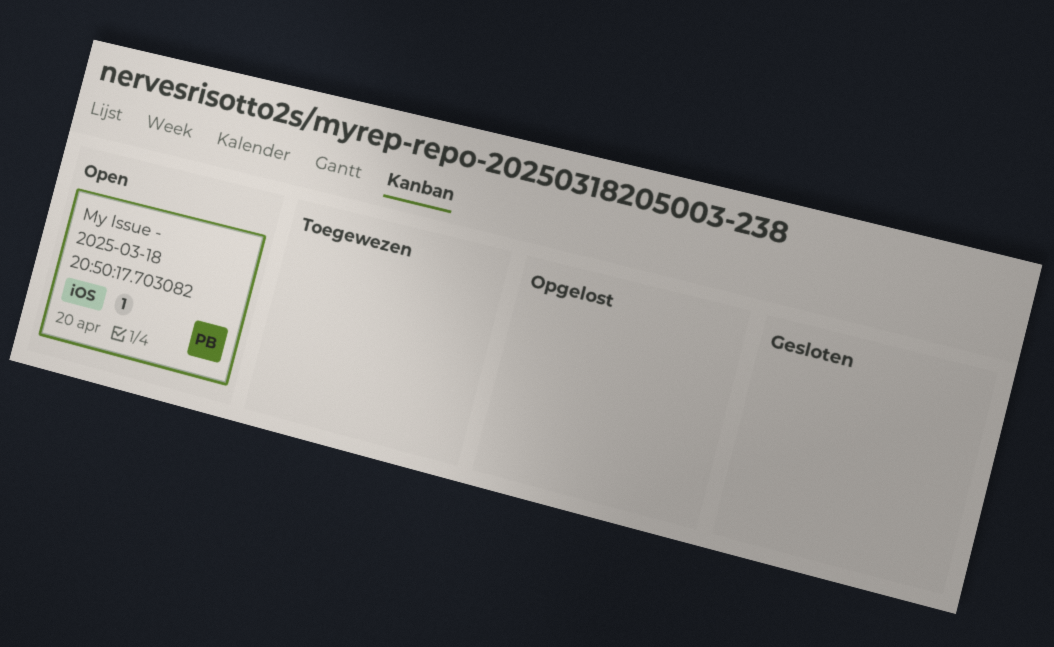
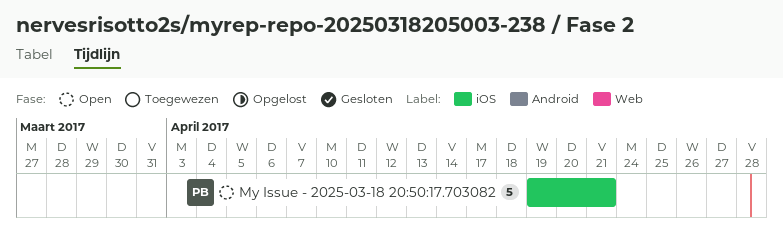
My Issue - 2025-03-18 20:50:17.703082, estimate: 1 -> 5
My Issue - 2025-03-18 20:50:17.703082, due: Apr 20 -> Apr 21

